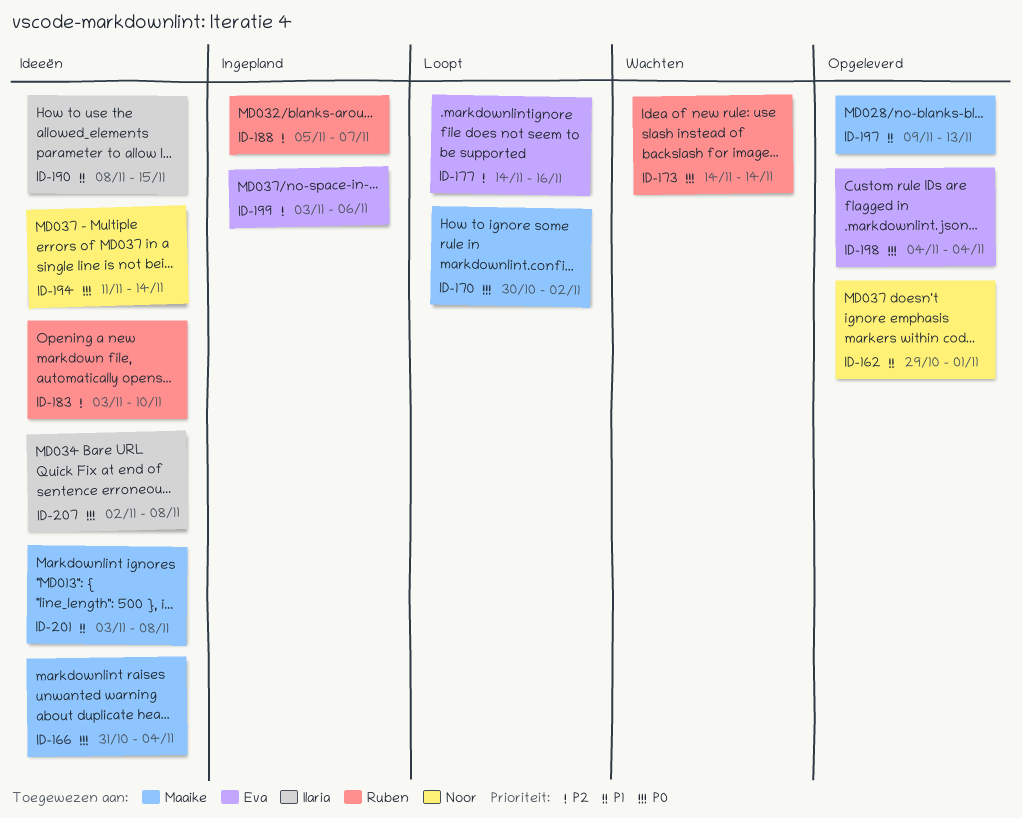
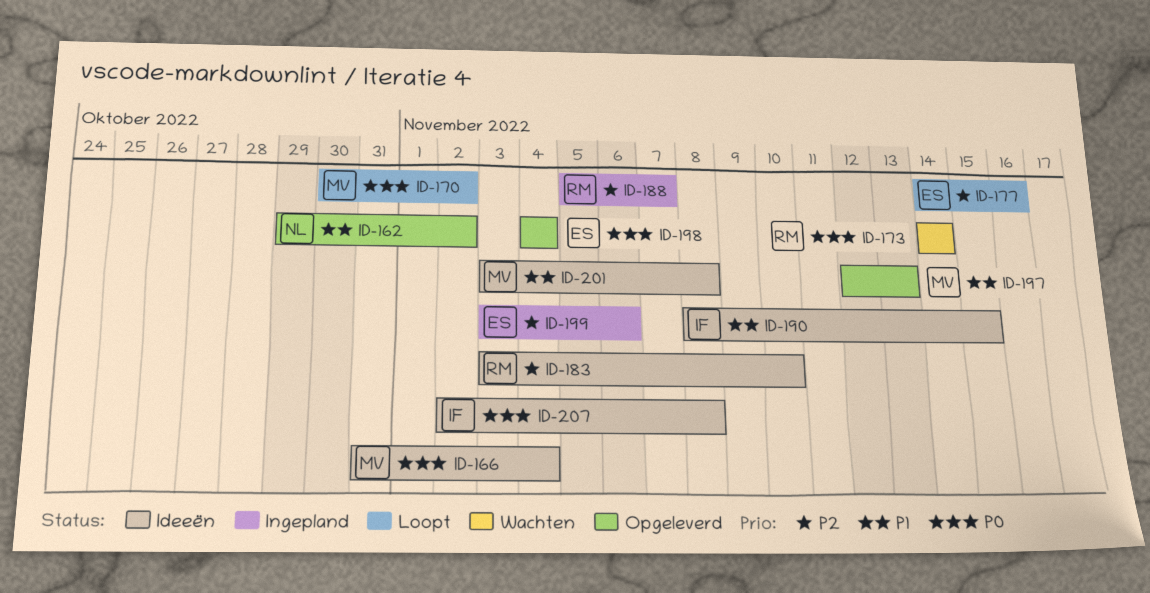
ID-162, due: Nov 1 -> Nov 2
ID-194: present -> none
ID-197, start: Nov 9 -> Nov 12

